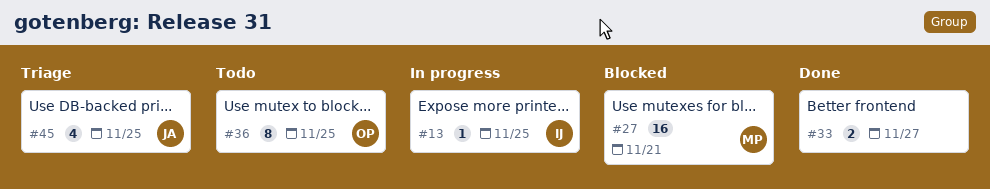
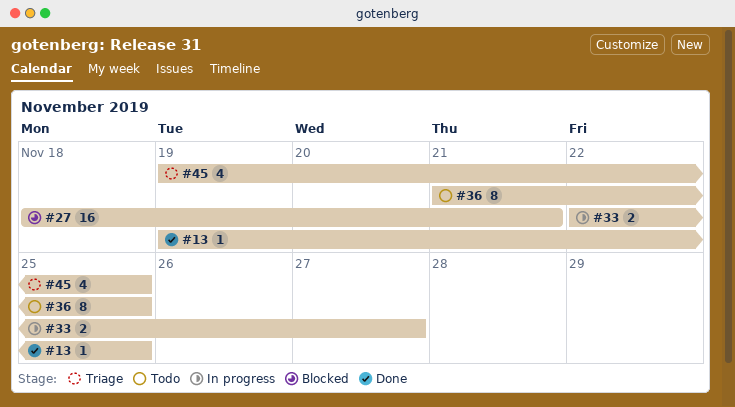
#13, status: In progress -> Done
#33, status: Done -> In progress

